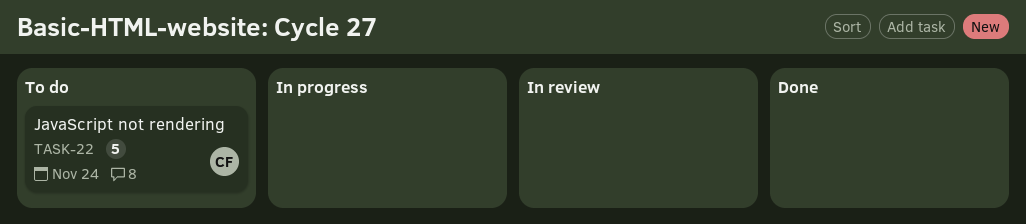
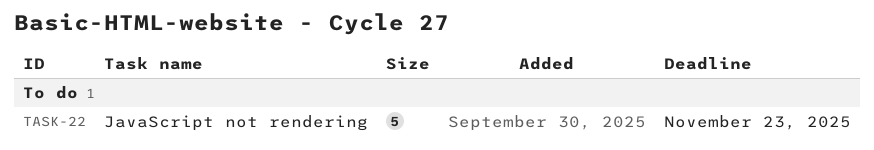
TASK-22, due: Nov 24 -> Nov 23

